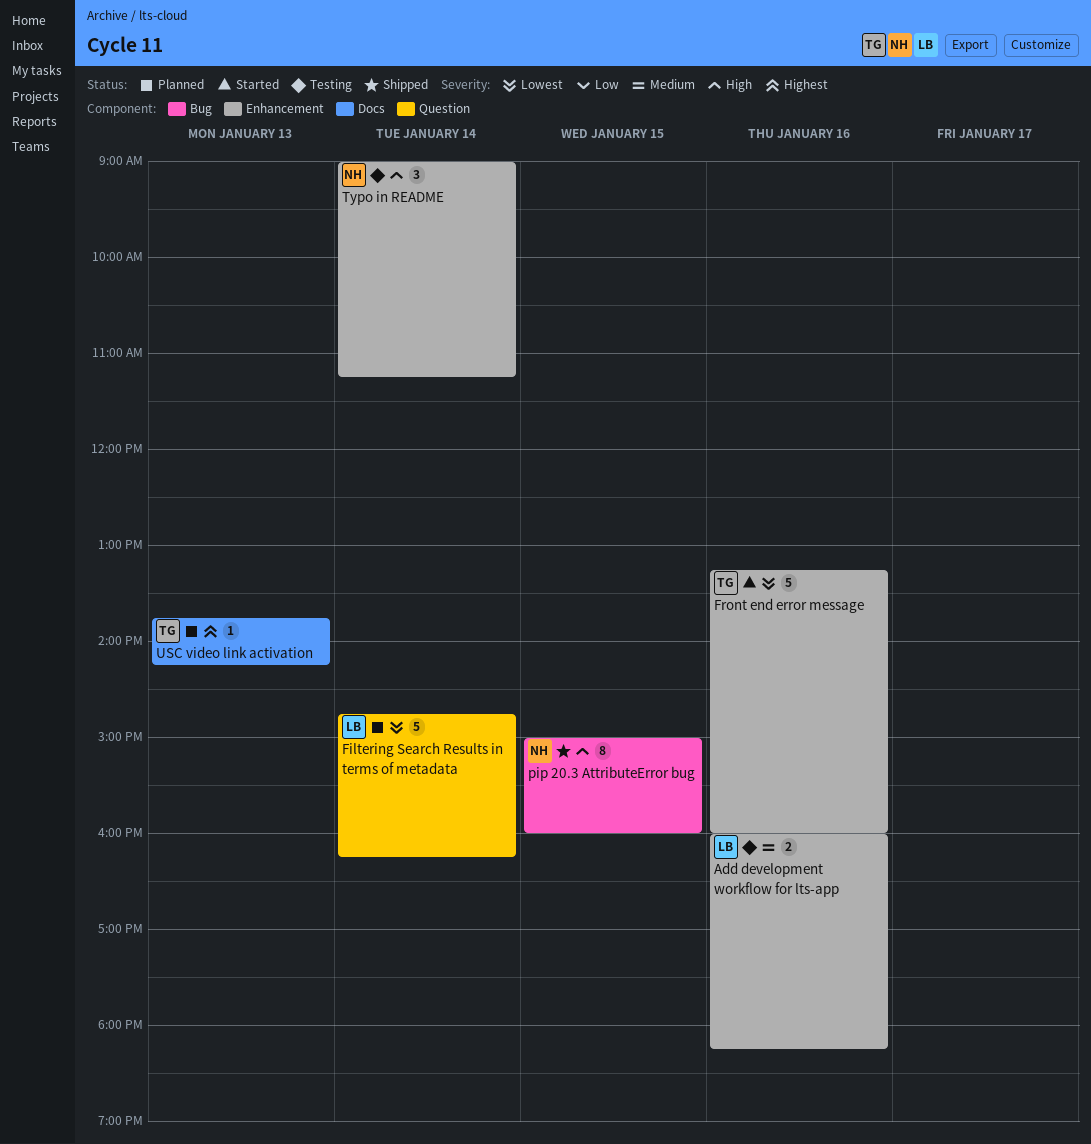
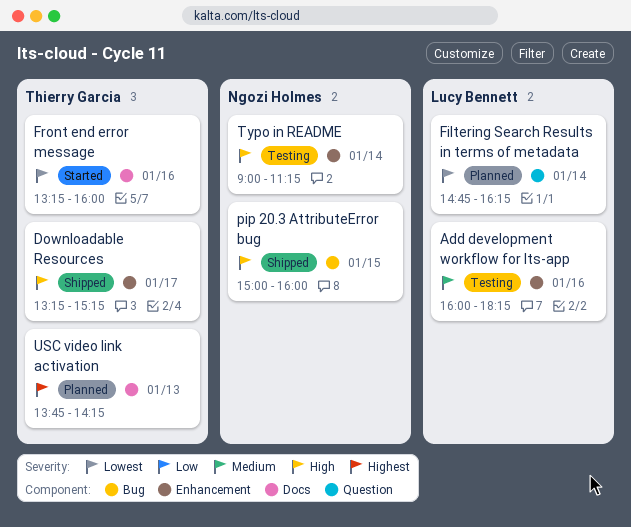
Downloadable Resources: none -> present
Front end error message, label: Enhancement -> Docs

